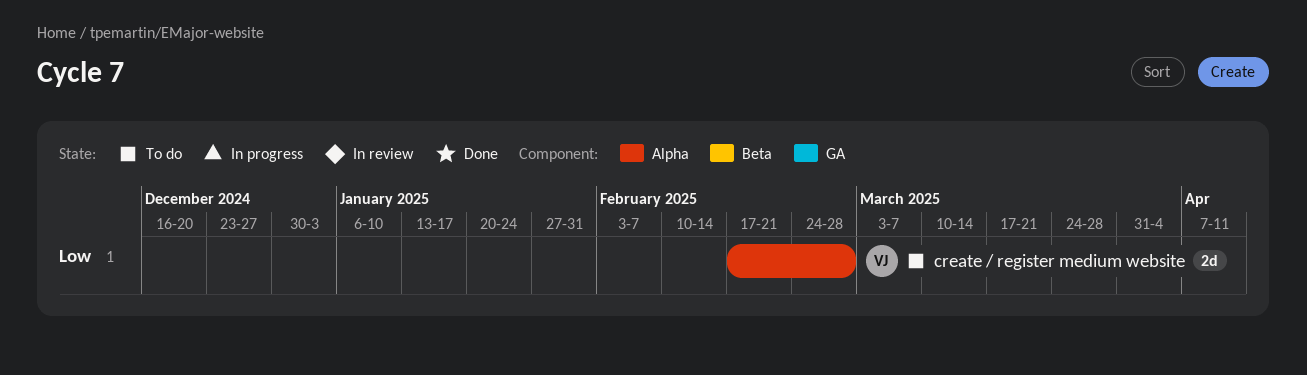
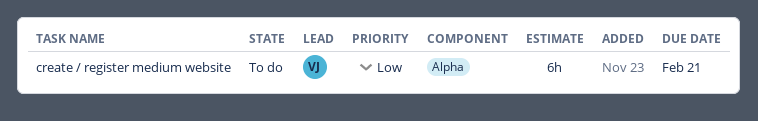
create / register medium website, estimate: 2d -> 6h
create / register medium website, due: Feb 28 -> Feb 21

